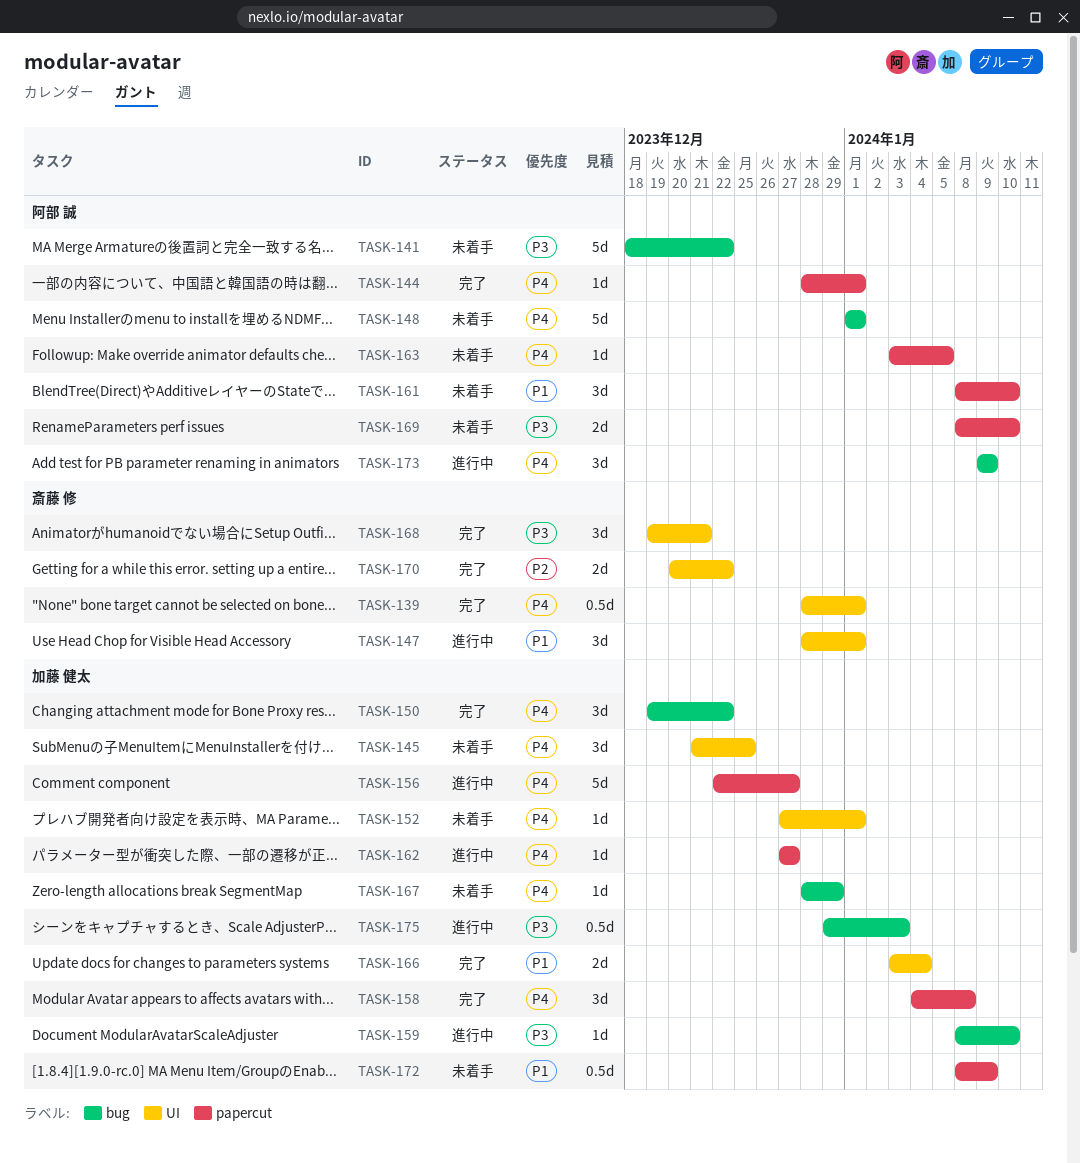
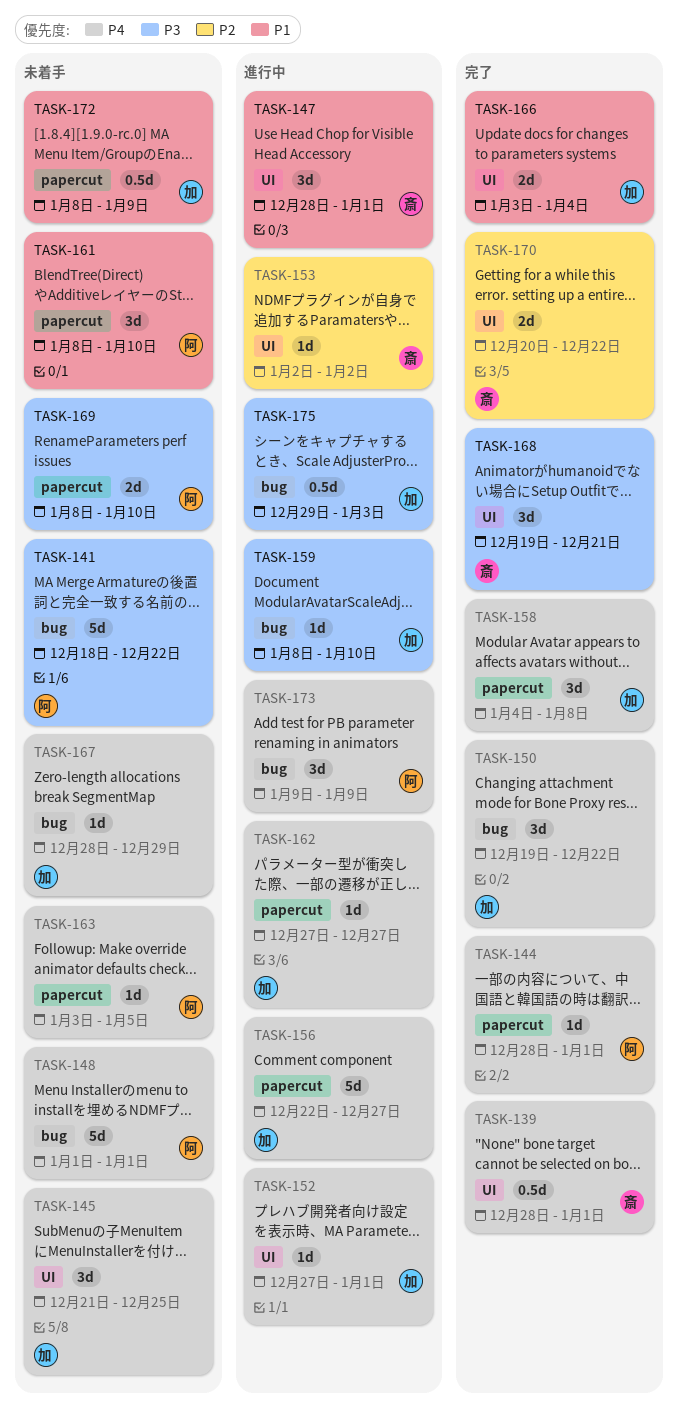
TASK-152, status: 未着手 -> 進行中
TASK-153: none -> present

